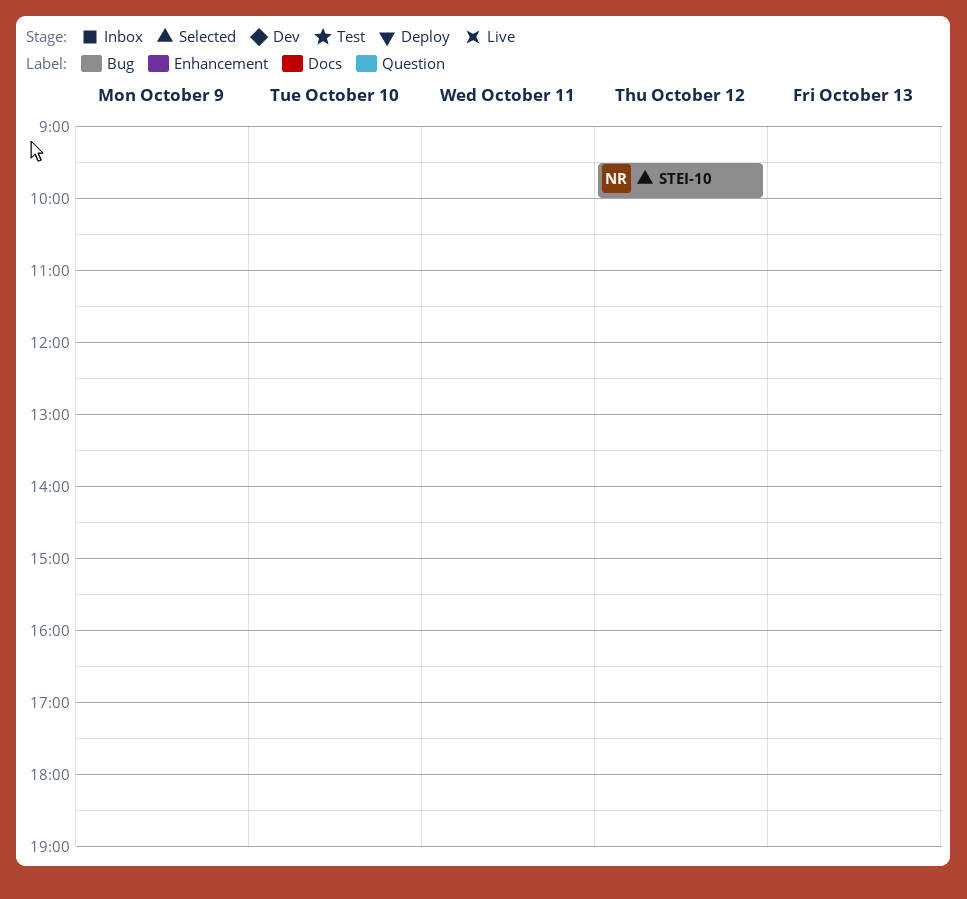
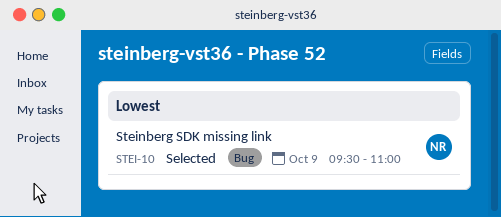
STEI-10, day: Oct 12 -> Oct 9
STEI-10, ends: 10:00 -> 11:00

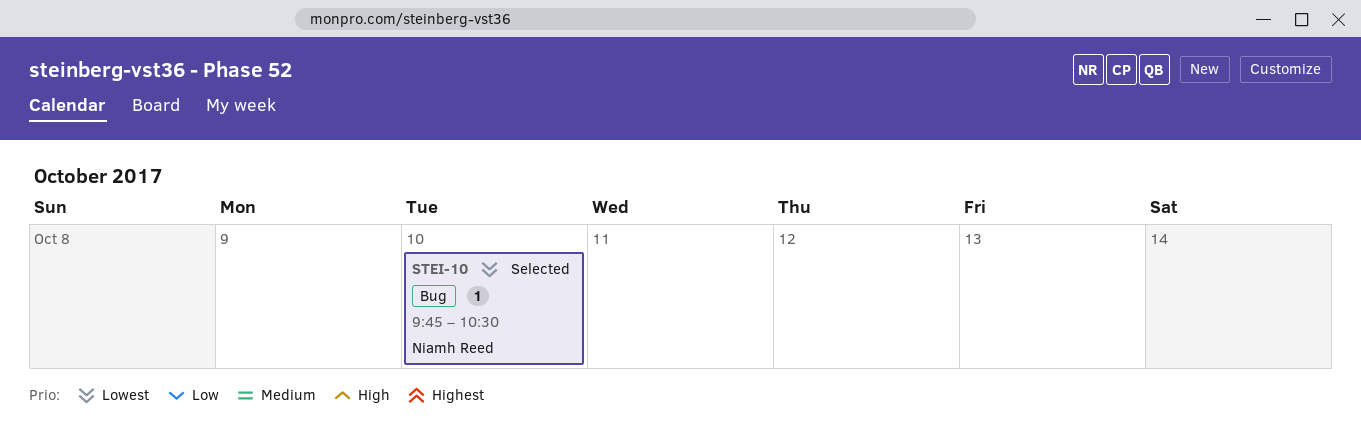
STEI-10, day: Oct 9 -> Oct 10
STEI-10, begins: 09:30 -> 09:45
STEI-10, ends: 11:00 -> 10:30

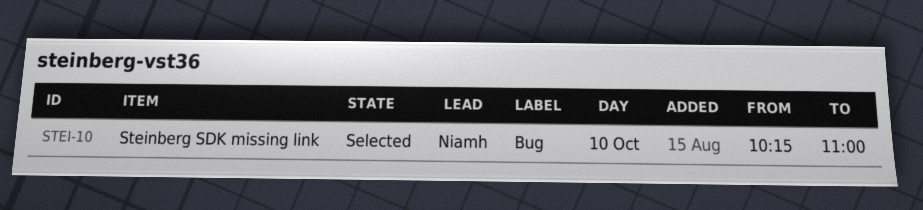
STEI-10, begins: 09:45 -> 10:15
STEI-10, ends: 10:30 -> 11:00

